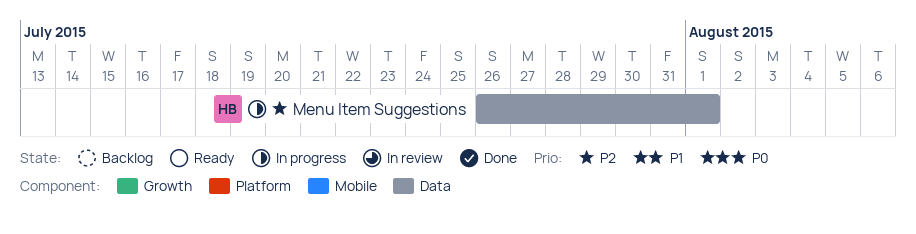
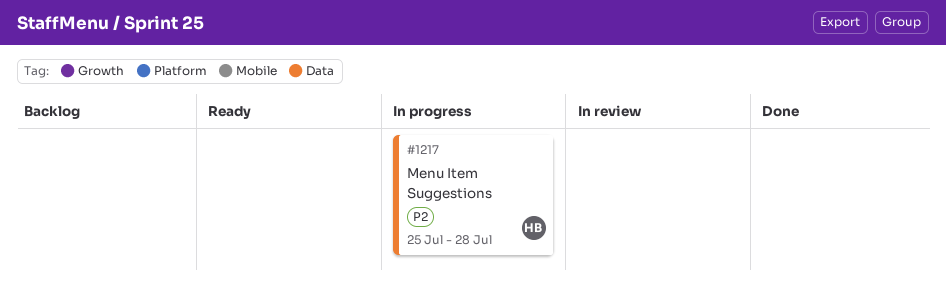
Menu Item Suggestions, start: Jul 26 -> Jul 25
Menu Item Suggestions, due: Aug 1 -> Jul 28

